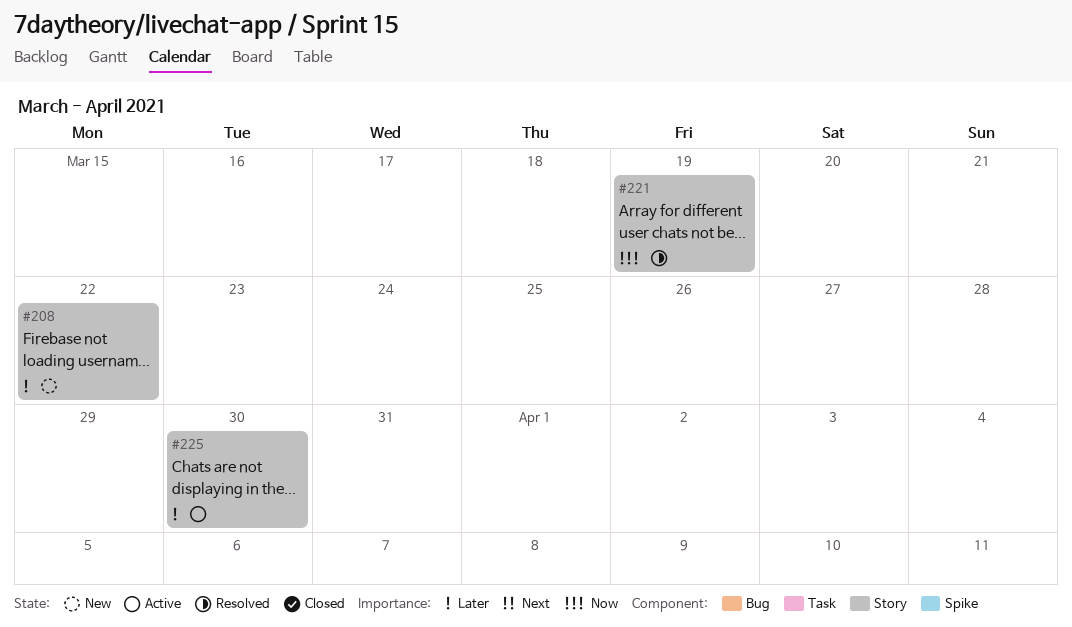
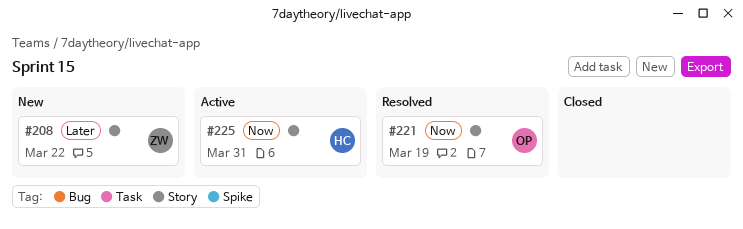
#225, priority: Later -> Now
#225, due: Mar 30 -> Mar 31

